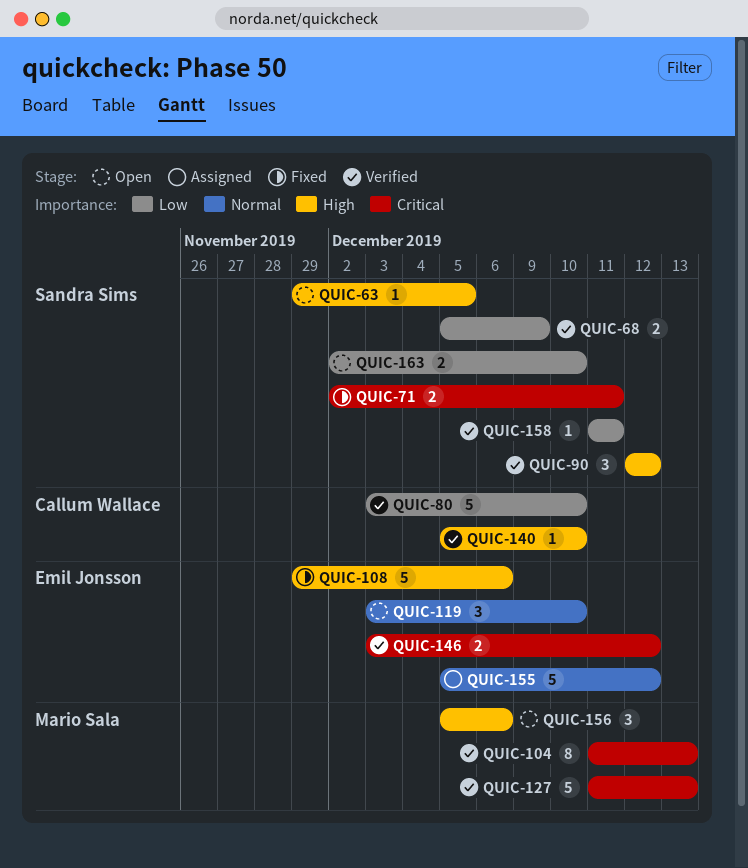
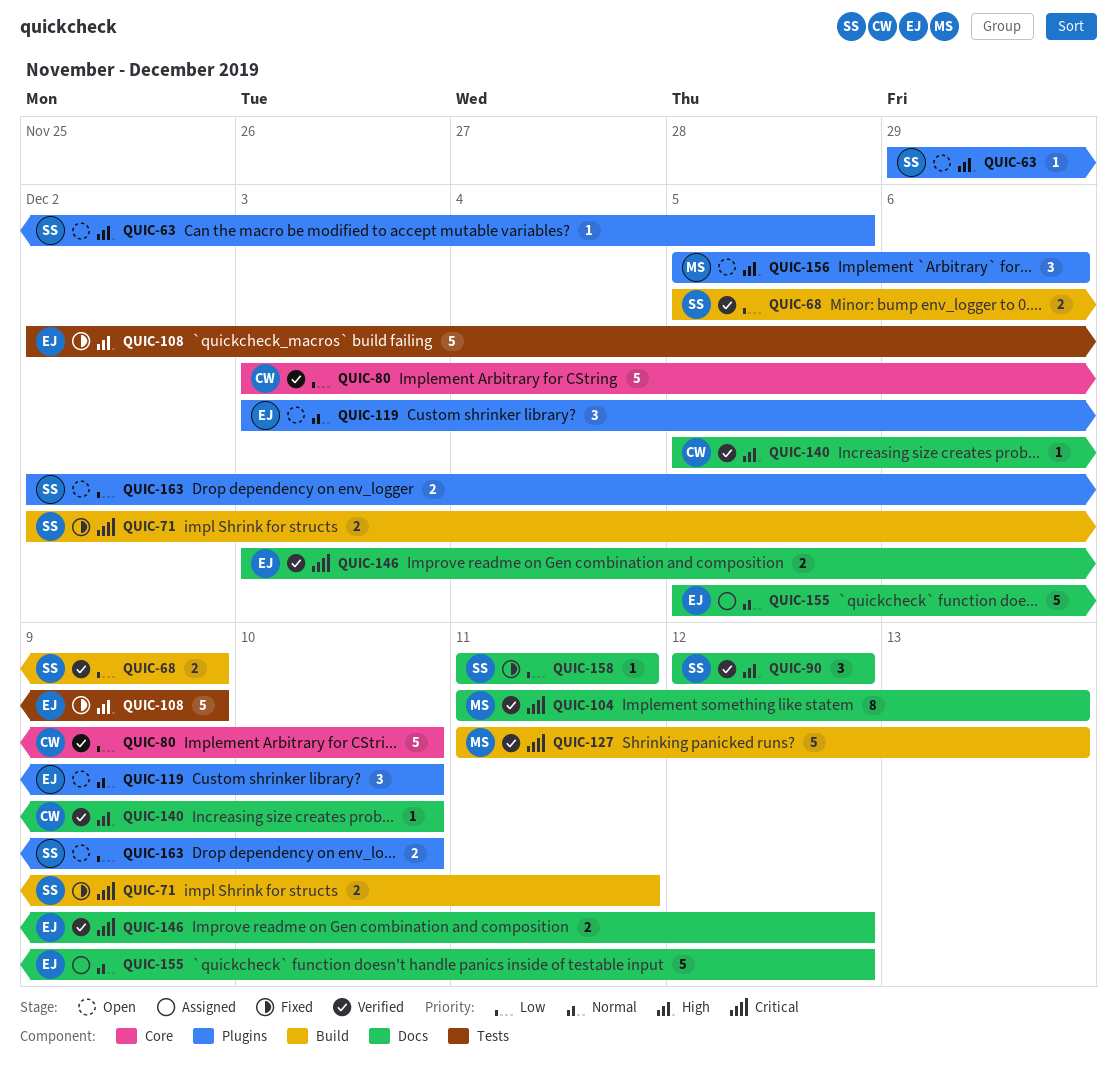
QUIC-108, start: Nov 29 -> Dec 2
QUIC-108, due: Dec 6 -> Dec 9
QUIC-158, status: Verified -> Fixed

